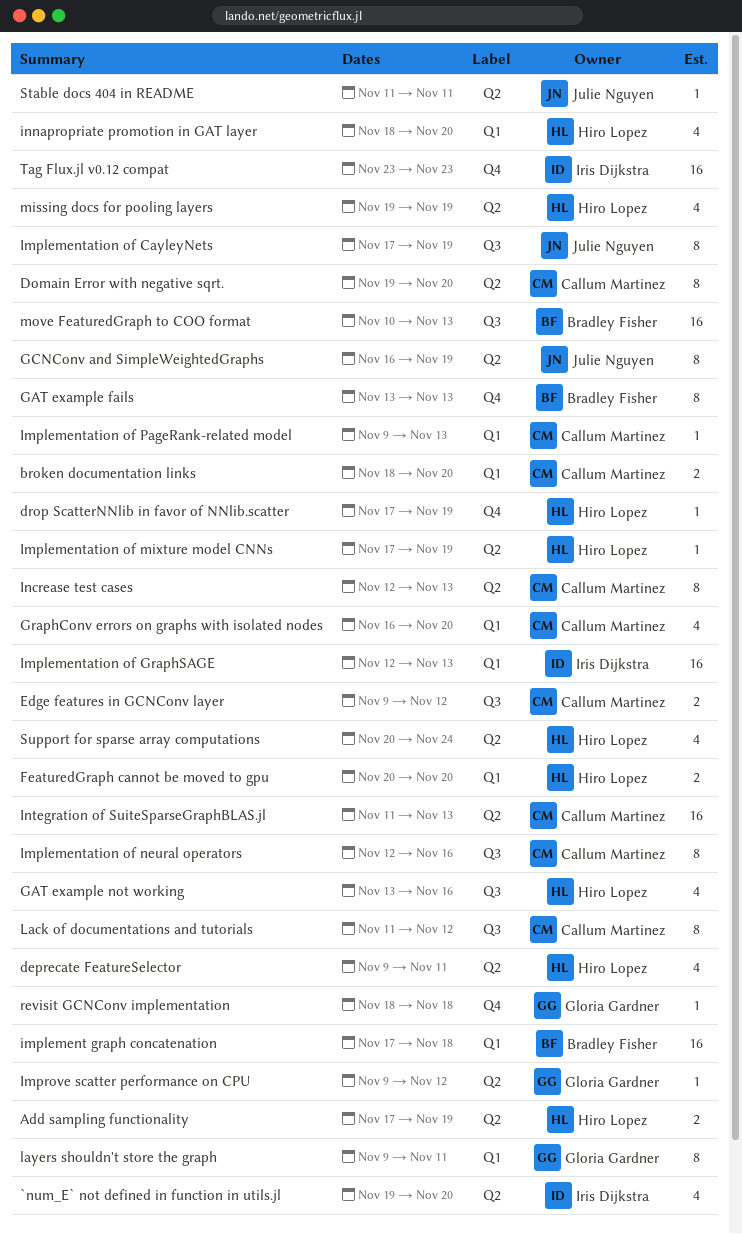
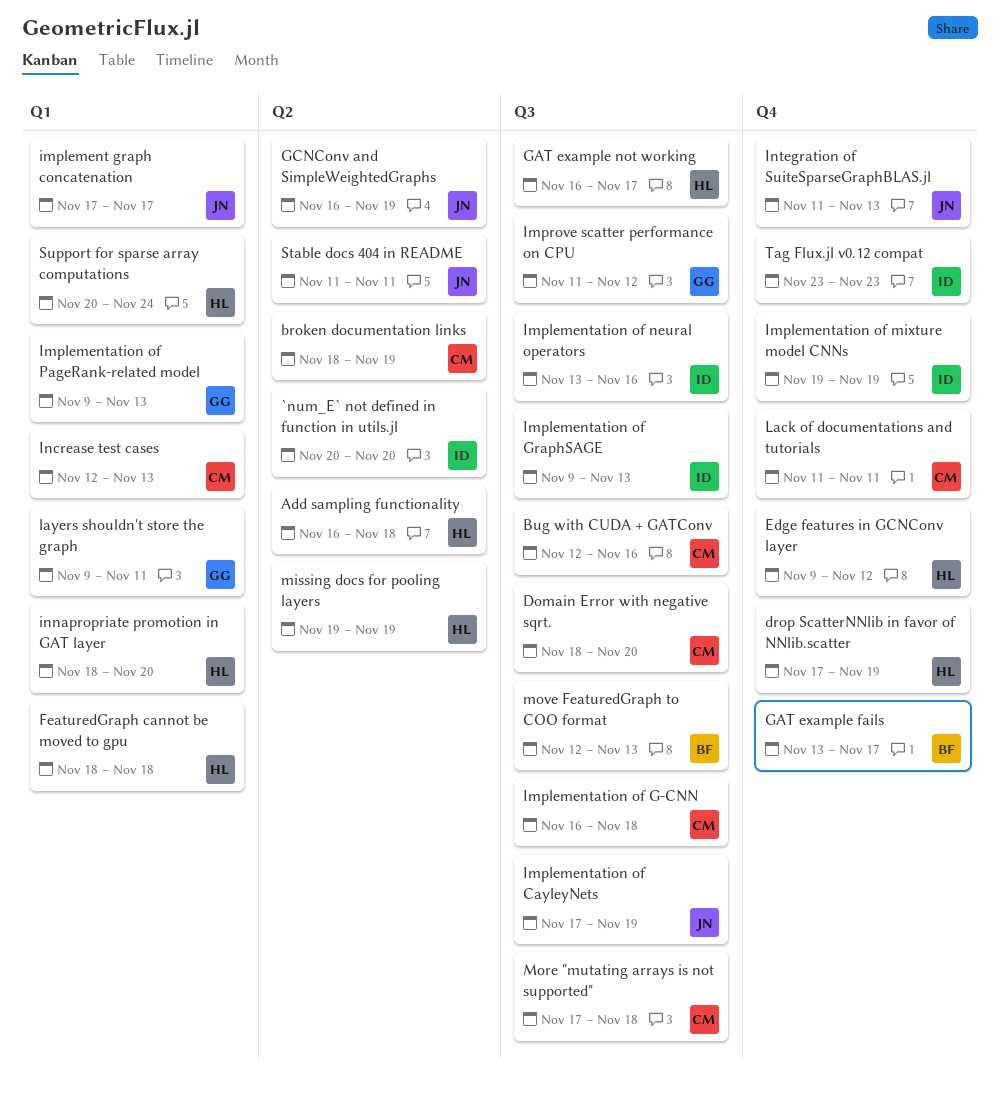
`num_E` not defined in function in utils.jl, start: Nov 19 -> Nov 20
Add sampling functionality, start: Nov 17 -> Nov 16
Add sampling functionality, due: Nov 19 -> Nov 18
broken documentation links, label: Q1 -> Q2
broken documentation links, due: Nov 20 -> Nov 19
Bug with CUDA + GATConv: none -> present
deprecate FeatureSelector: present -> none
Domain Error with negative sqrt., label: Q2 -> Q3
Domain Error with negative sqrt., start: Nov 19 -> Nov 18
Edge features in GCNConv layer, owner: Callum Martinez -> Hiro Lopez
Edge features in GCNConv layer, label: Q3 -> Q4
FeaturedGraph cannot be moved to gpu, start: Nov 20 -> Nov 18
FeaturedGraph cannot be moved to gpu, due: Nov 20 -> Nov 18
GAT example fails, due: Nov 13 -> Nov 17
GAT example not working, start: Nov 13 -> Nov 16
GAT example not working, due: Nov 16 -> Nov 17
GraphConv errors on graphs with isolated nodes: present -> none
implement graph concatenation, owner: Bradley Fisher -> Julie Nguyen
implement graph concatenation, due: Nov 18 -> Nov 17
Implementation of G-CNN: none -> present
Implementation of GraphSAGE, label: Q1 -> Q3
Implementation of GraphSAGE, start: Nov 12 -> Nov 9
Implementation of mixture model CNNs, owner: Hiro Lopez -> Iris Dijkstra
Implementation of mixture model CNNs, label: Q2 -> Q4
Implementation of mixture model CNNs, start: Nov 17 -> Nov 19
Implementation of neural operators, owner: Callum Martinez -> Iris Dijkstra
Implementation of neural operators, start: Nov 12 -> Nov 13
Implementation of PageRank-related model, owner: Callum Martinez -> Gloria Gardner
Improve scatter performance on CPU, label: Q2 -> Q3
Improve scatter performance on CPU, start: Nov 9 -> Nov 11
Increase test cases, label: Q2 -> Q1
Integration of SuiteSparseGraphBLAS.jl, owner: Callum Martinez -> Julie Nguyen
Integration of SuiteSparseGraphBLAS.jl, label: Q2 -> Q4
Lack of documentations and tutorials, label: Q3 -> Q4
Lack of documentations and tutorials, due: Nov 12 -> Nov 11
More "mutating arrays is not supported": none -> present
move FeaturedGraph to COO format, start: Nov 10 -> Nov 12
revisit GCNConv implementation: present -> none
Support for sparse array computations, label: Q2 -> Q1

